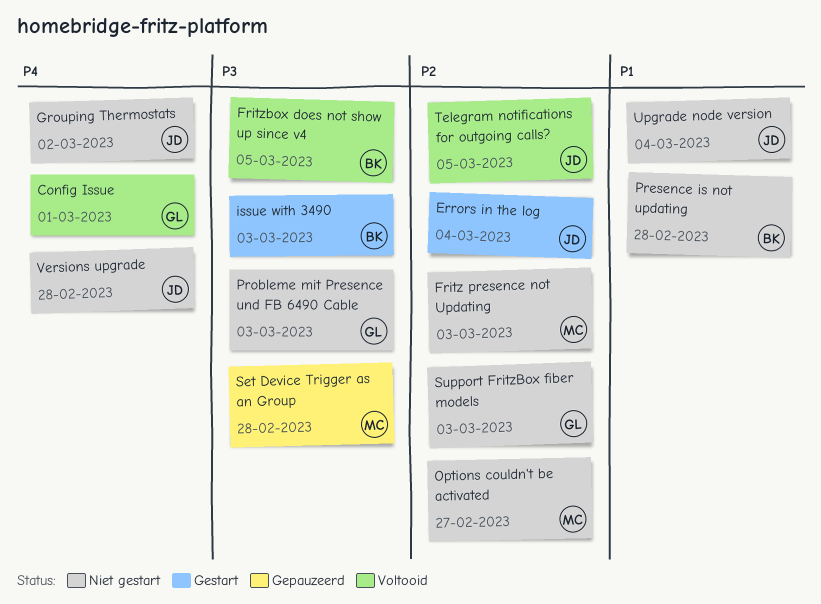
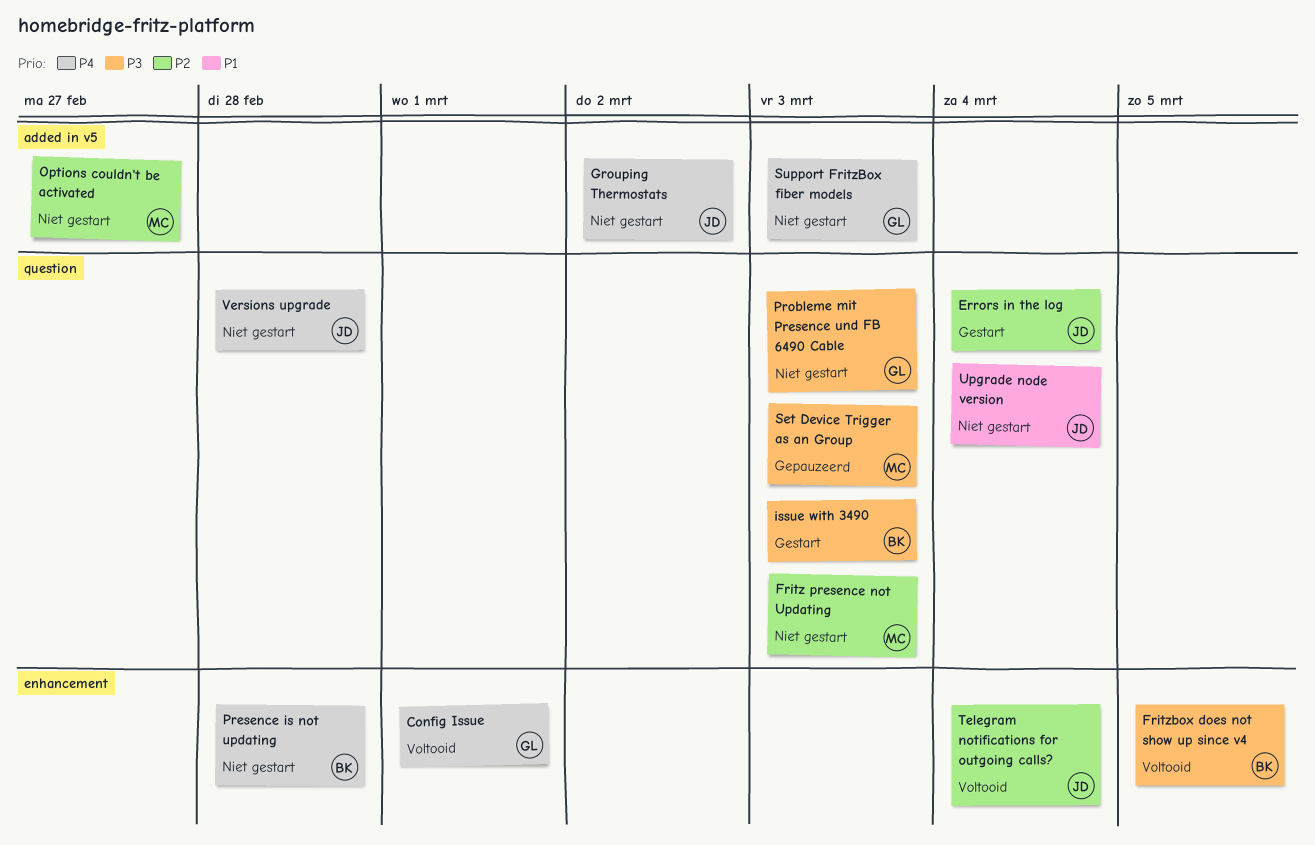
Presence is not updating, priority: P1 -> P4
Set Device Trigger as an Group, due: Feb 28 -> Mar 3
Support FritzBox fiber models, priority: P2 -> P4
Telegram notifications for outgoing calls?, due: Mar 5 -> Mar 4

